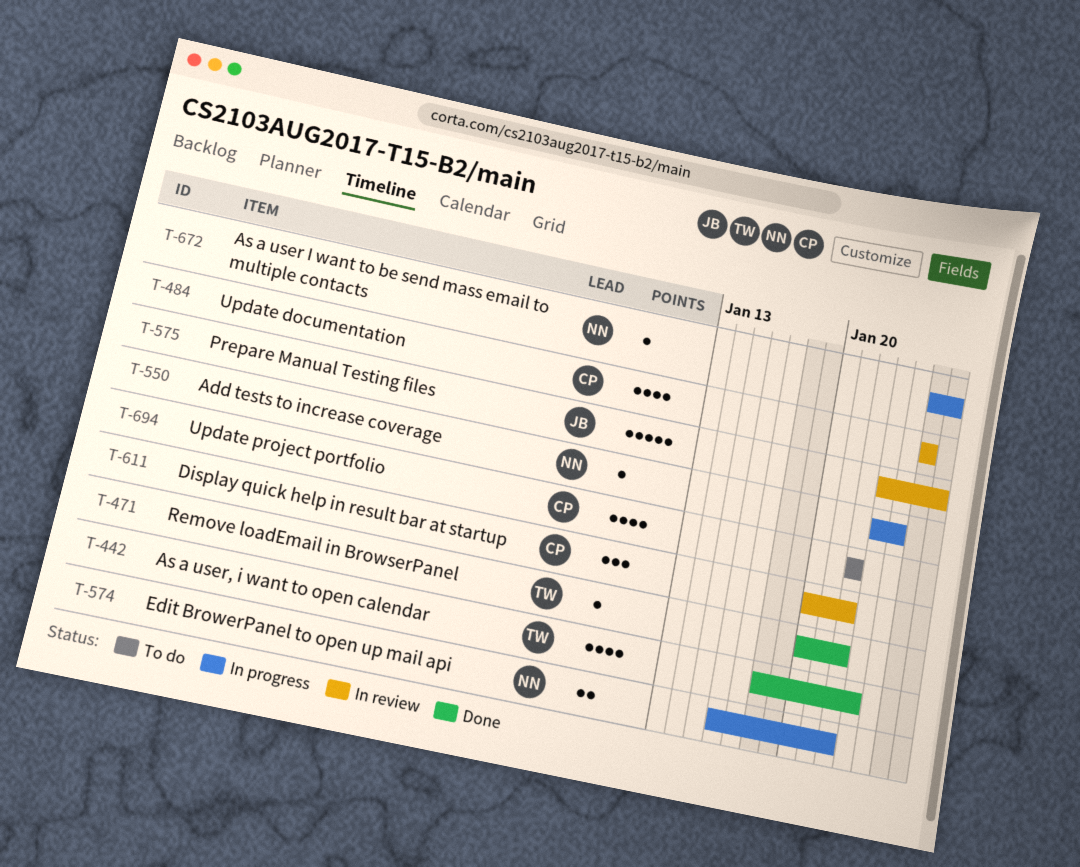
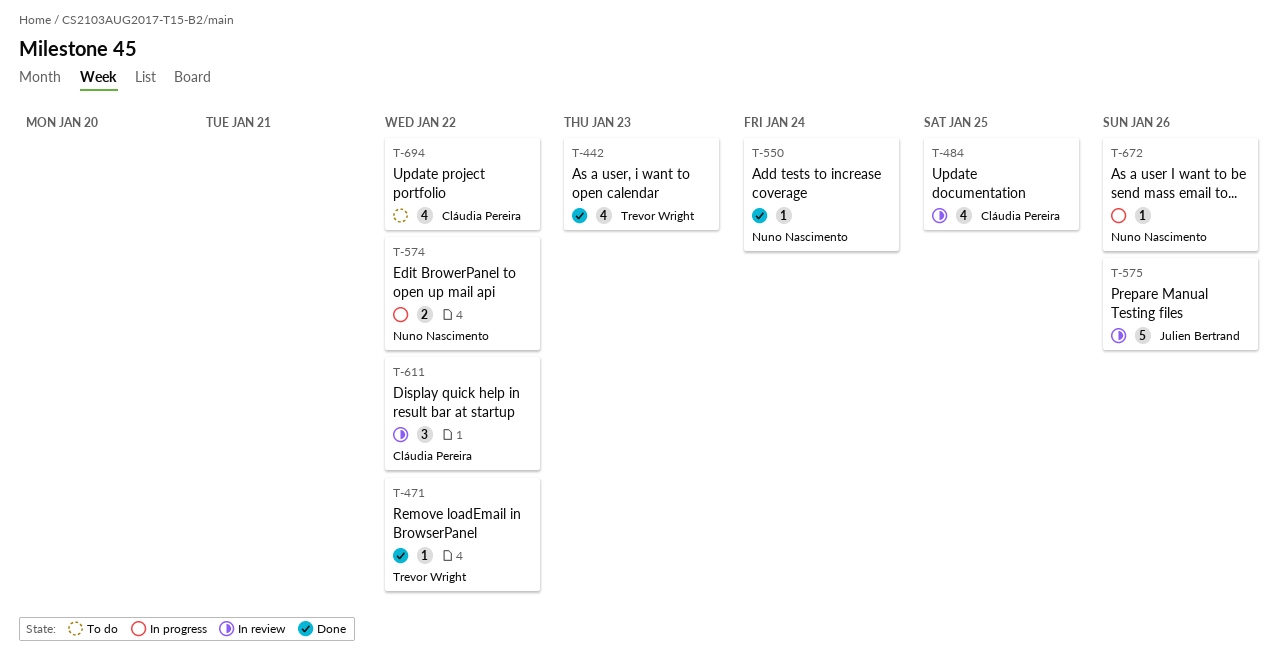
T-550, status: In progress -> Done

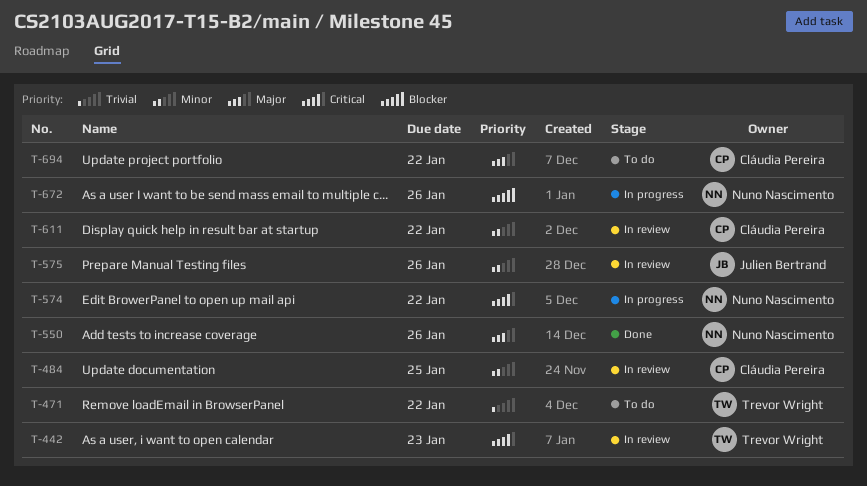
T-442, status: Done -> In review
T-471, status: Done -> To do
T-550, due: Jan 24 -> Jan 26

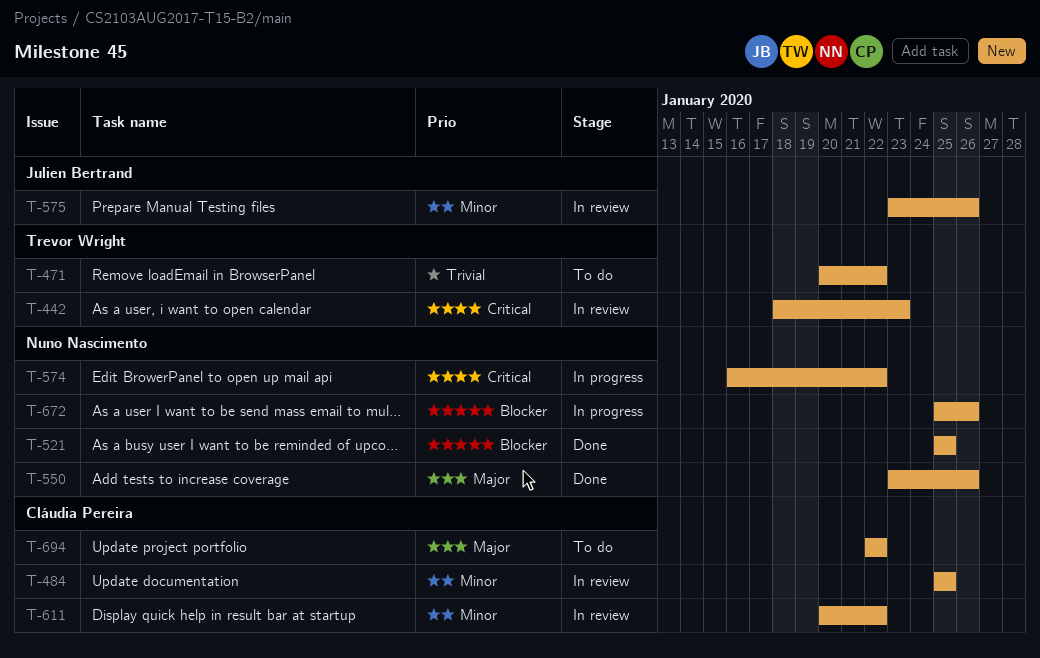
T-521: none -> present

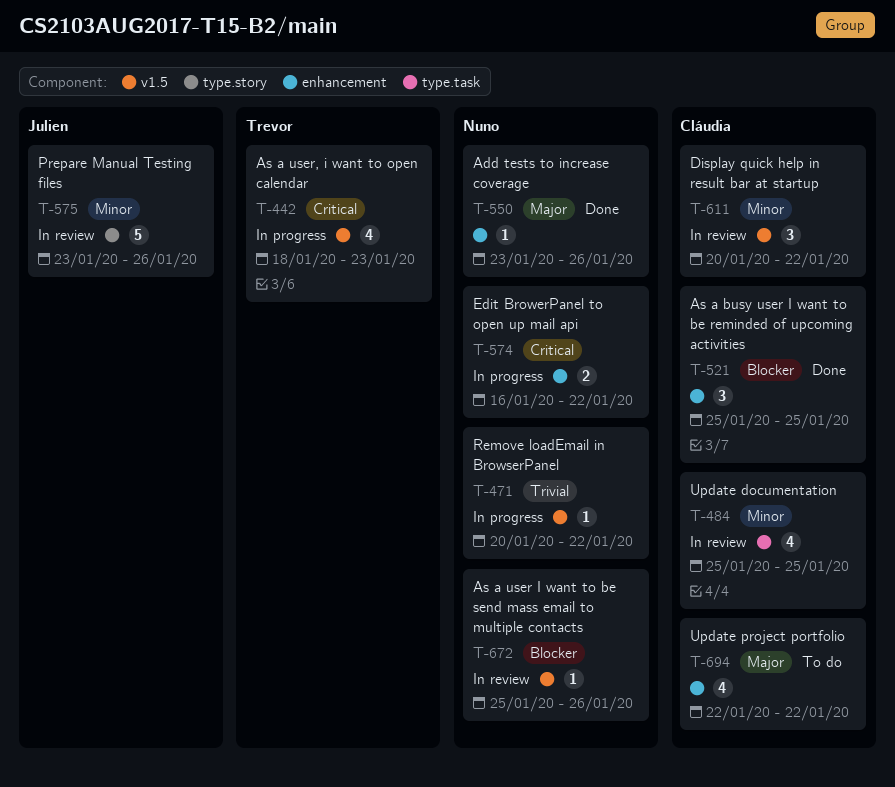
T-442, status: In review -> In progress
T-471, status: To do -> In progress
T-471, owner: Trevor Wright -> Nuno Nascimento
T-521, owner: Nuno Nascimento -> Cláudia Pereira
T-672, status: In progress -> In review

